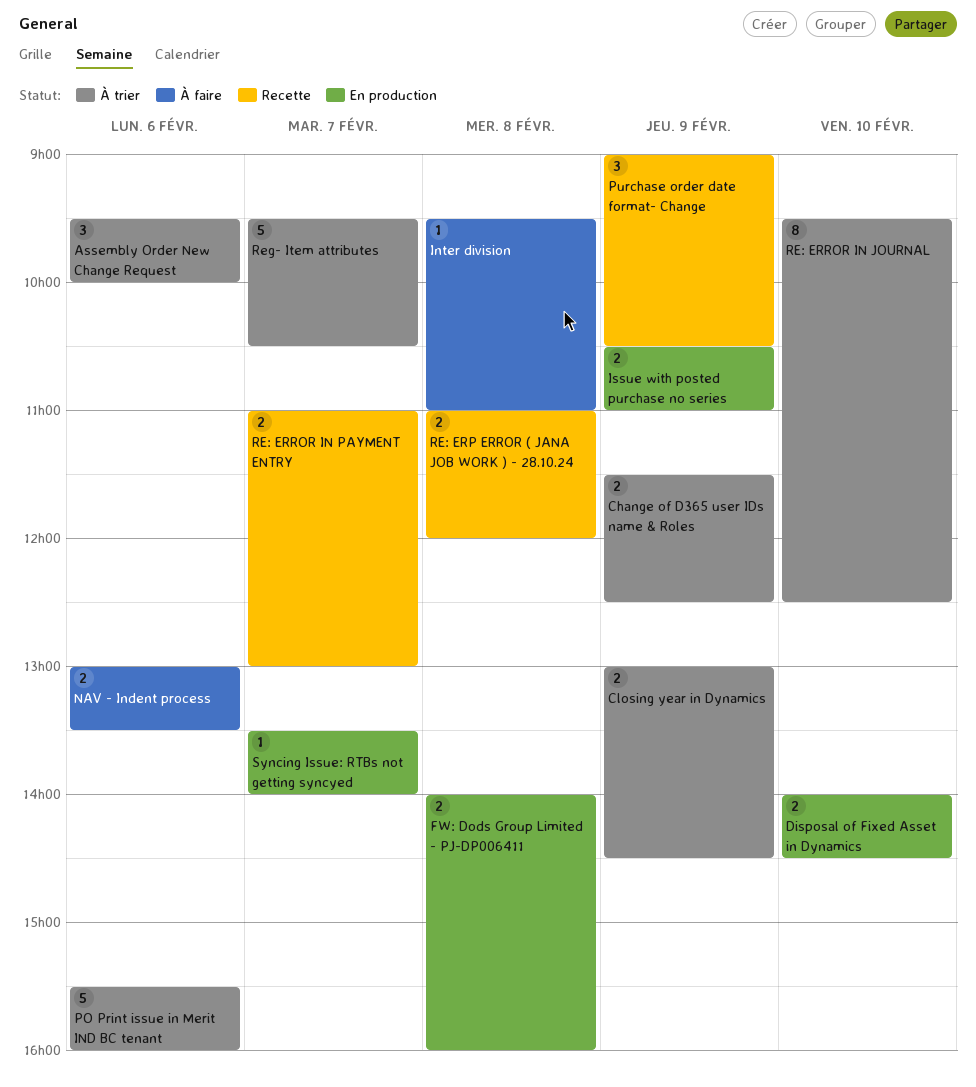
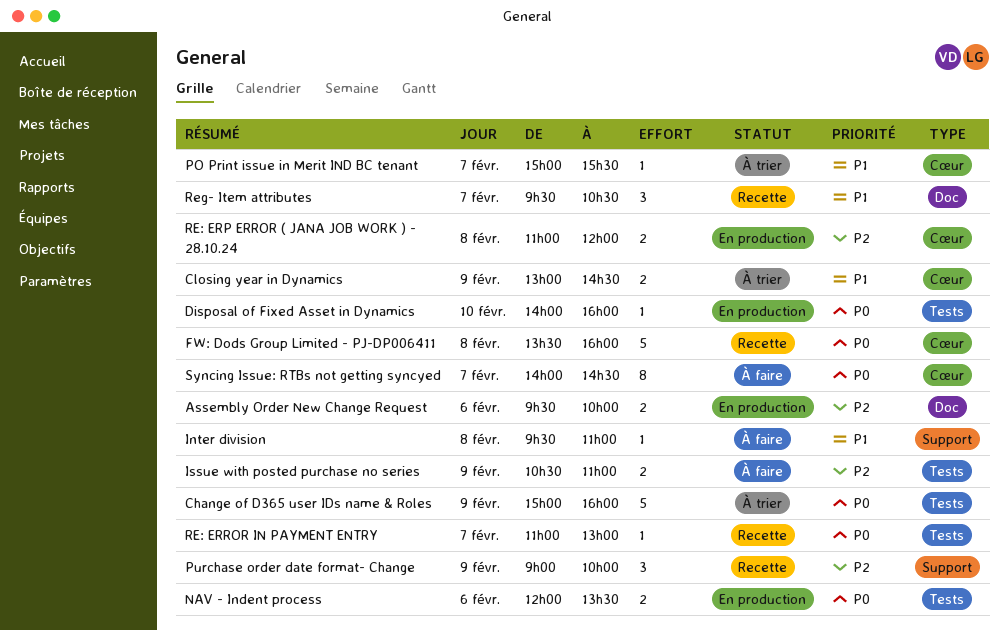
Assembly Order New Change Request, status: À trier -> En production
Assembly Order New Change Request, estimate: 3 -> 2
Change of D365 user IDs name & Roles, estimate: 2 -> 5
Change of D365 user IDs name & Roles, begins: 11:30 -> 15:00
Change of D365 user IDs name & Roles, ends: 12:30 -> 16:00
Disposal of Fixed Asset in Dynamics, estimate: 2 -> 1
Disposal of Fixed Asset in Dynamics, ends: 14:30 -> 16:00
FW: Dods Group Limited - PJ-DP006411, status: En production -> Recette
FW: Dods Group Limited - PJ-DP006411, estimate: 2 -> 5
FW: Dods Group Limited - PJ-DP006411, begins: 14:00 -> 13:30
Issue with posted purchase no series, status: En production -> À faire
NAV - Indent process, status: À faire -> En production
NAV - Indent process, begins: 13:00 -> 12:00
PO Print issue in Merit IND BC tenant, estimate: 5 -> 1
PO Print issue in Merit IND BC tenant, day: Feb 6 -> Feb 7
PO Print issue in Merit IND BC tenant, begins: 15:30 -> 15:00
PO Print issue in Merit IND BC tenant, ends: 16:00 -> 15:30
Purchase order date format- Change, ends: 10:30 -> 10:00
RE: ERP ERROR ( JANA JOB WORK ) - 28.10.24, status: Recette -> En production
RE: ERROR IN JOURNAL: present -> none
RE: ERROR IN PAYMENT ENTRY, estimate: 2 -> 1
Reg- Item attributes, status: À trier -> Recette
Reg- Item attributes, estimate: 5 -> 3
Syncing Issue: RTBs not getting syncyed, status: En production -> À faire
Syncing Issue: RTBs not getting syncyed, estimate: 1 -> 8
Syncing Issue: RTBs not getting syncyed, begins: 13:30 -> 14:00
Syncing Issue: RTBs not getting syncyed, ends: 14:00 -> 14:30

